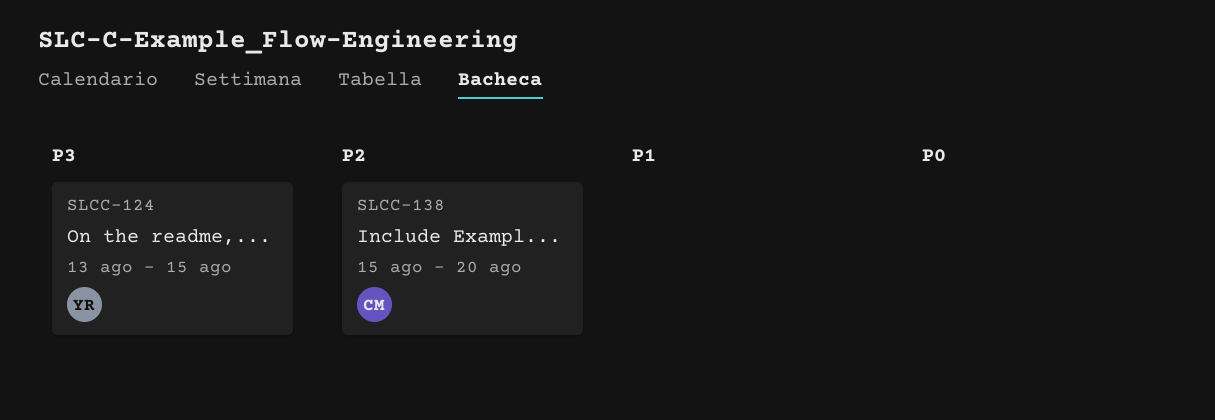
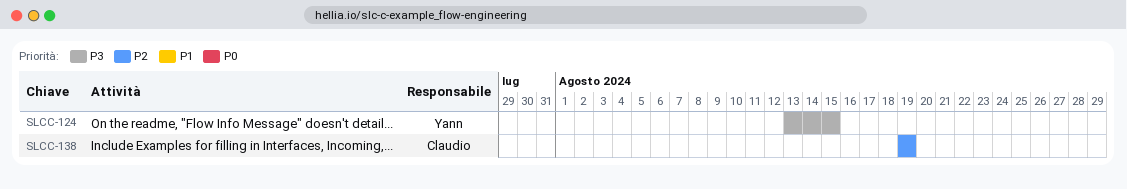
SLCC-138, start: Aug 15 -> Aug 19
SLCC-138, due: Aug 20 -> Aug 19

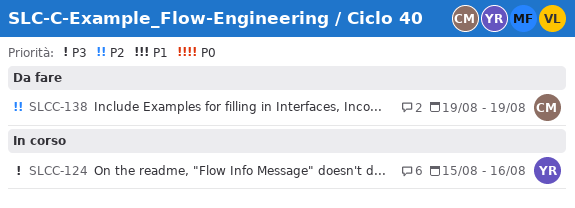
SLCC-124, start: Aug 13 -> Aug 15
SLCC-124, due: Aug 15 -> Aug 16

